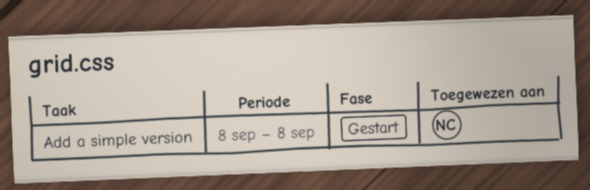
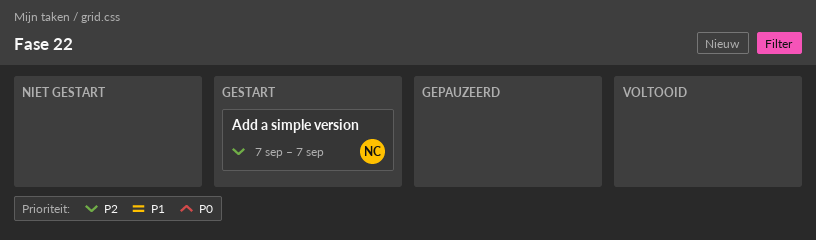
Add a simple version, start: Sep 8 -> Sep 7
Add a simple version, due: Sep 8 -> Sep 7

